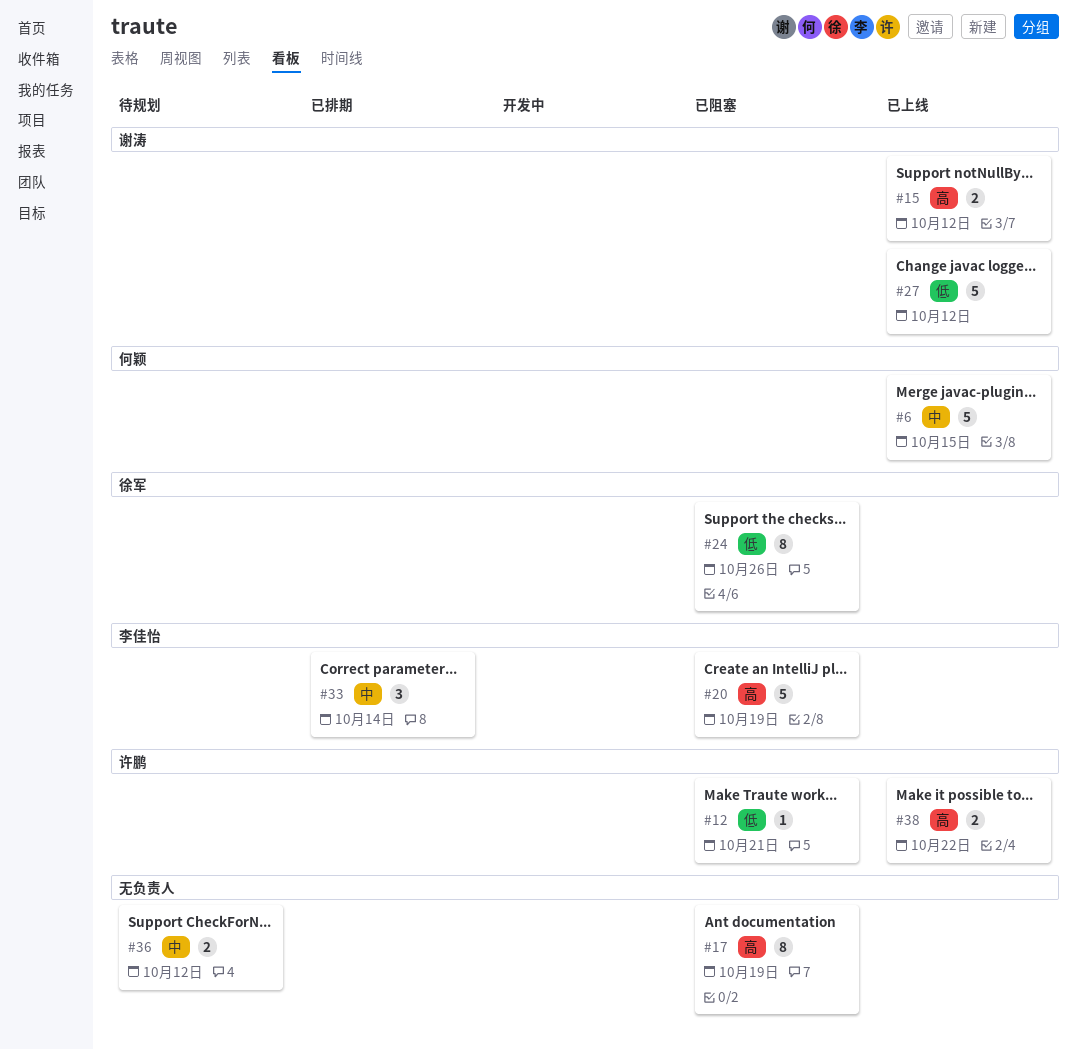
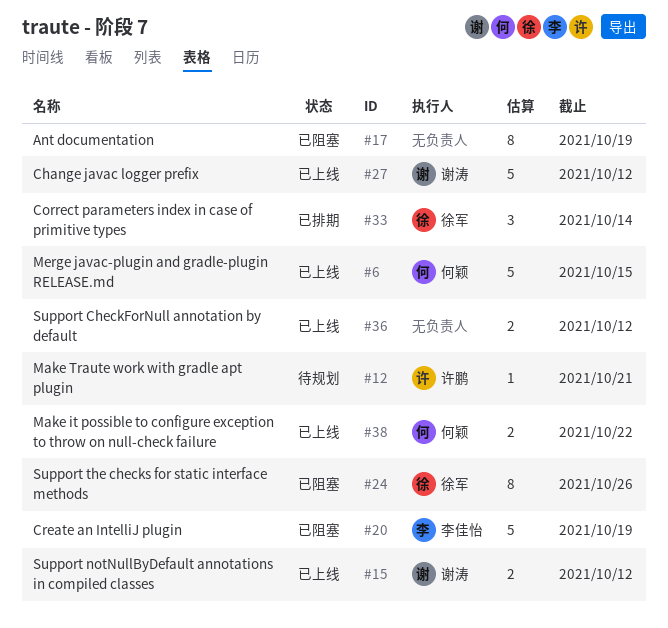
#12, status: 已阻塞 -> 待规划
#33, owner: 李佳怡 -> 徐军
#36, status: 待规划 -> 已上线
#38, owner: 许鹏 -> 何颖

